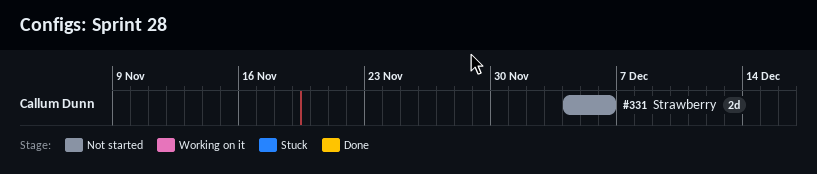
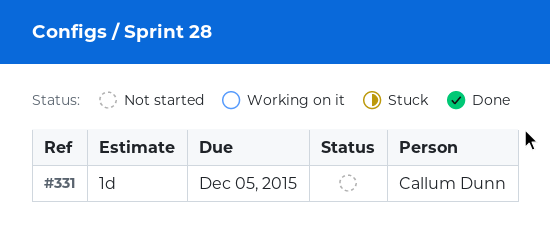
#331, estimate: 2d -> 1d
#331, due: Dec 6 -> Dec 5

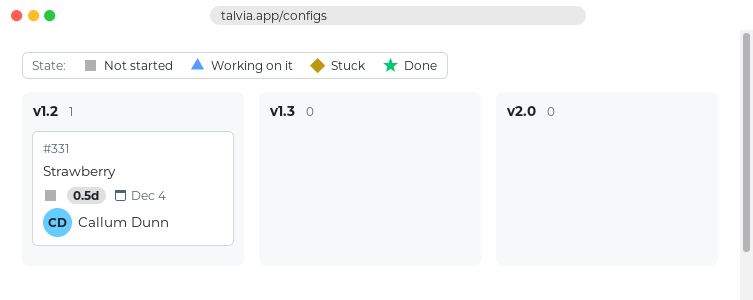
#331, estimate: 1d -> 0.5d
#331, due: Dec 5 -> Dec 4

